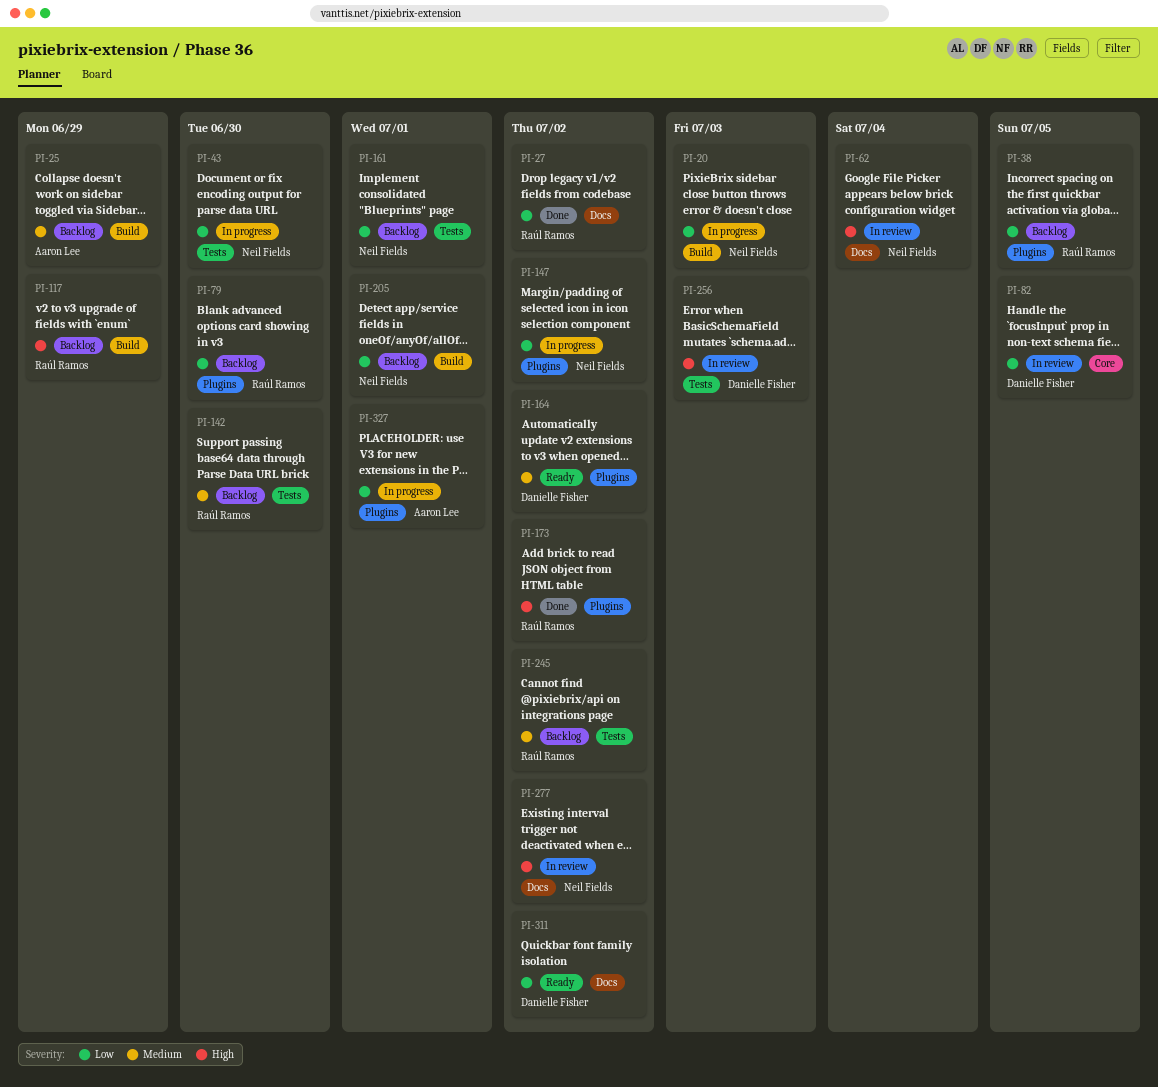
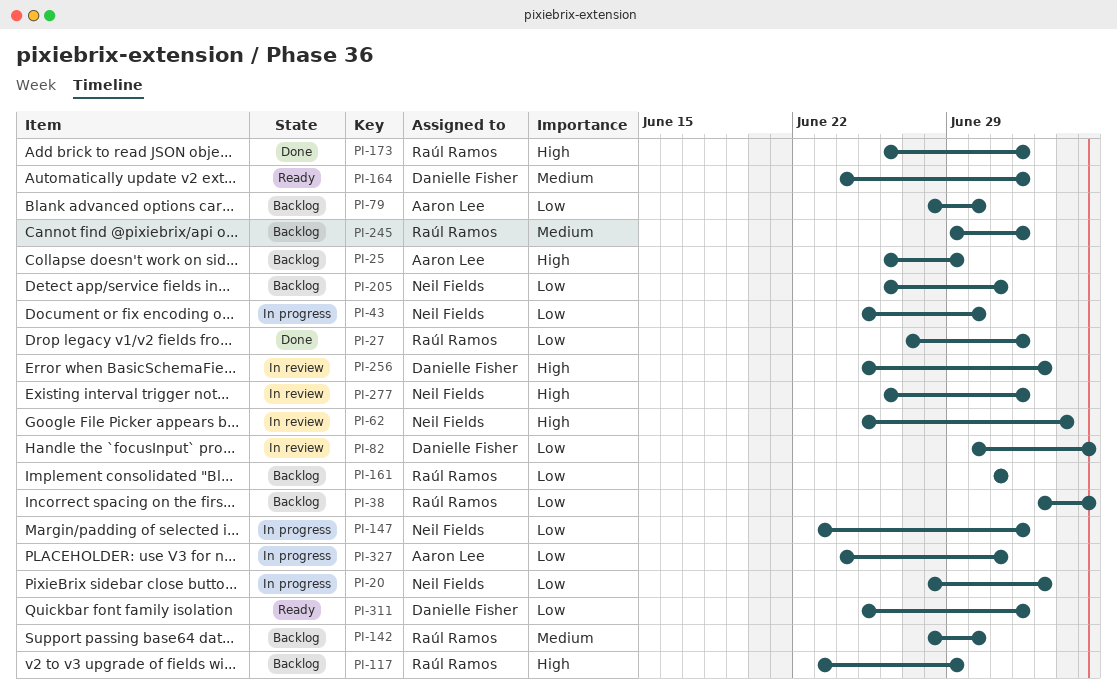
PI-25, priority: Medium -> High
PI-79, owner: Raúl Ramos -> Aaron Lee
PI-161, owner: Neil Fields -> Raúl Ramos

